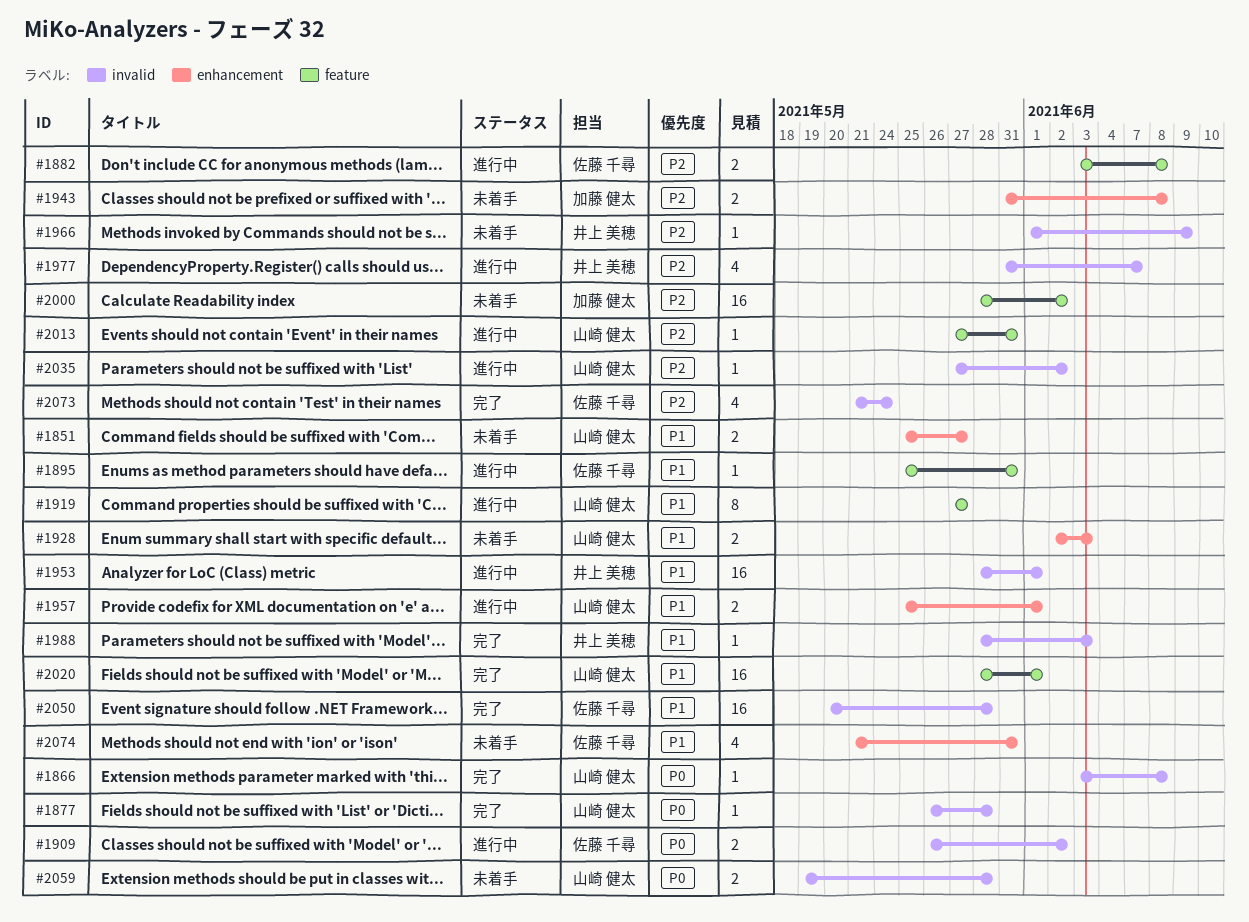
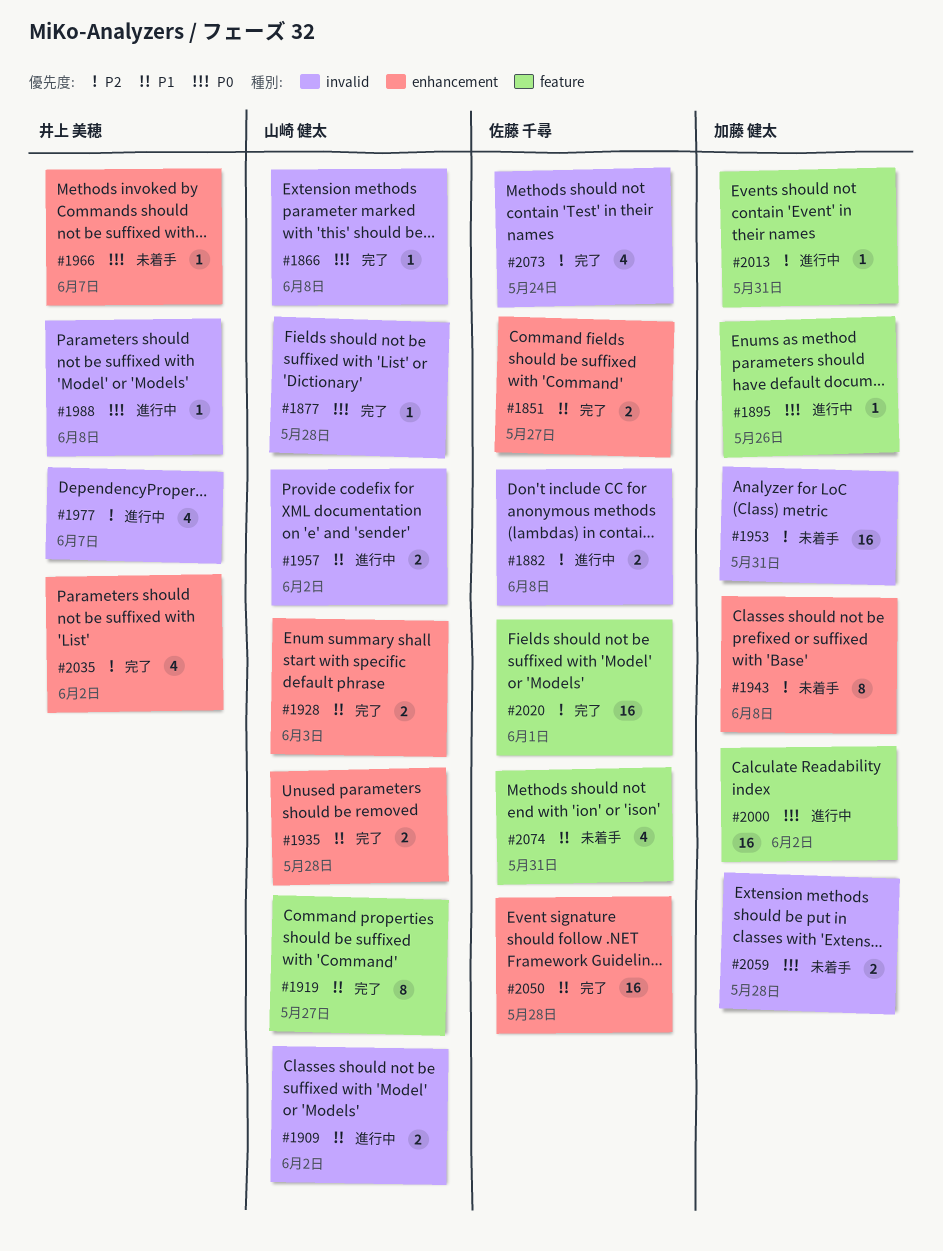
#1851, status: 未着手 -> 完了
#1851, owner: 山崎 健太 -> 佐藤 千尋
#1882, label: feature -> invalid
#1895, owner: 佐藤 千尋 -> 加藤 健太
#1895, priority: P1 -> P0
#1895, due: May 31 -> May 26
#1909, owner: 佐藤 千尋 -> 山崎 健太
#1909, priority: P0 -> P1
#1919, status: 進行中 -> 完了
#1928, status: 未着手 -> 完了
#1935: none -> present
#1943, estimate: 2 -> 8
#1953, status: 進行中 -> 未着手
#1953, owner: 井上 美穂 -> 加藤 健太
#1953, priority: P1 -> P2
#1953, due: Jun 1 -> May 31
#1957, label: enhancement -> invalid
#1957, due: Jun 1 -> Jun 2
#1966, priority: P2 -> P0
#1966, label: invalid -> enhancement
#1966, due: Jun 9 -> Jun 7
#1988, status: 完了 -> 進行中
#1988, priority: P1 -> P0
#1988, due: Jun 3 -> Jun 8
#2000, status: 未着手 -> 進行中
#2000, priority: P2 -> P0
#2013, owner: 山崎 健太 -> 加藤 健太
#2020, owner: 山崎 健太 -> 佐藤 千尋
#2020, priority: P1 -> P2
#2035, status: 進行中 -> 完了
#2035, owner: 山崎 健太 -> 井上 美穂
#2035, label: invalid -> enhancement
#2035, estimate: 1 -> 4
#2050, label: invalid -> enhancement
#2059, owner: 山崎 健太 -> 加藤 健太
#2074, label: enhancement -> feature

